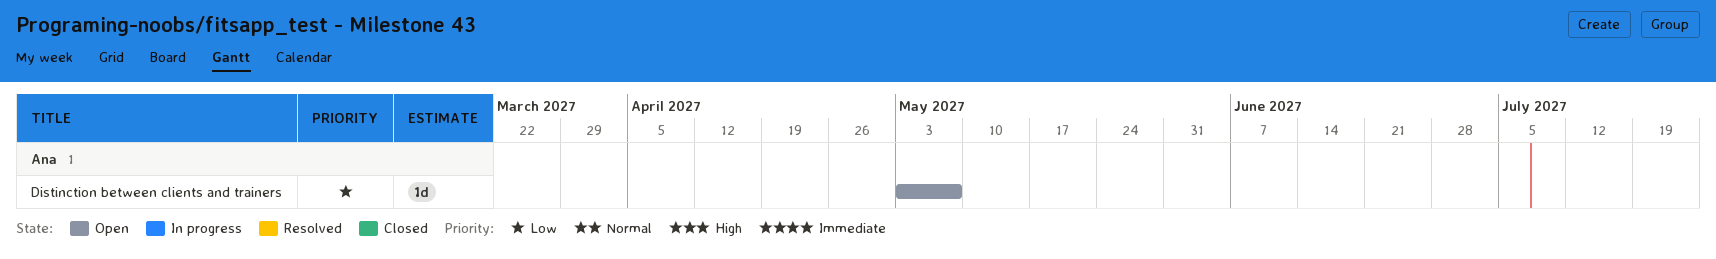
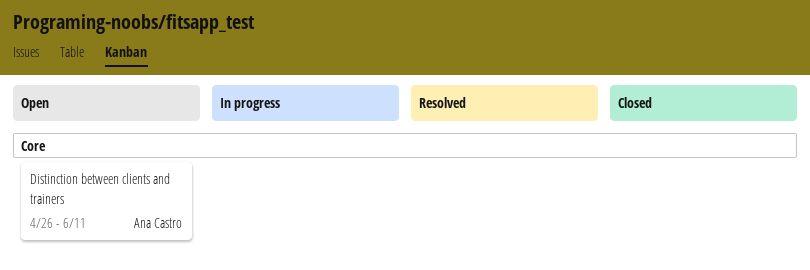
Distinction between clients and trainers, start: May 3 -> Apr 26
Distinction between clients and trainers, due: May 7 -> Jun 11

